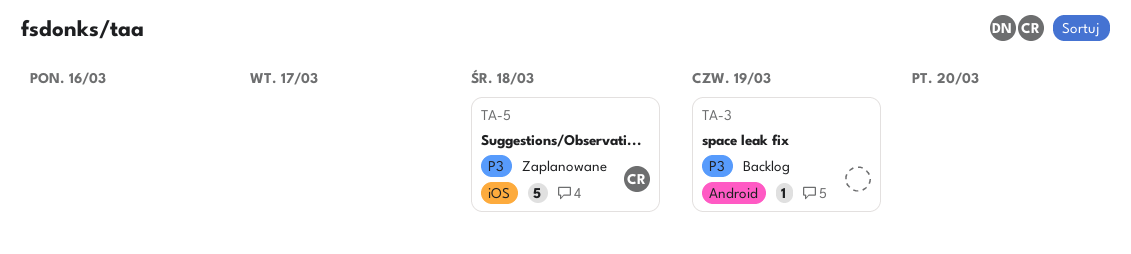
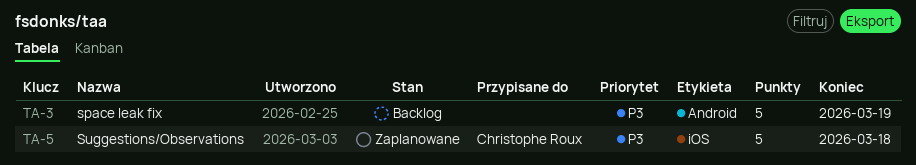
TA-3, estimate: 1 -> 5

